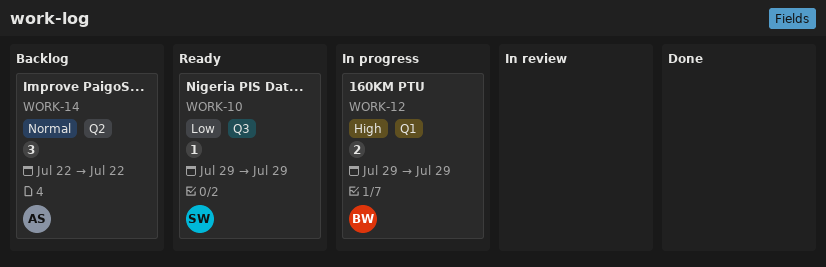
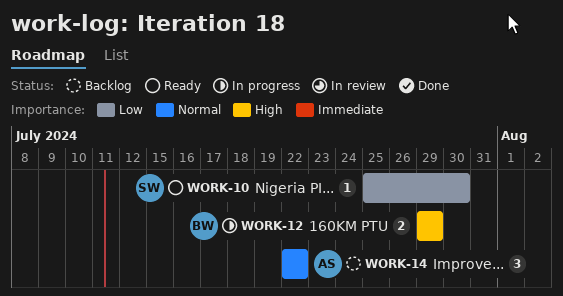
WORK-10, start: Jul 29 -> Jul 25
WORK-10, due: Jul 29 -> Jul 30

